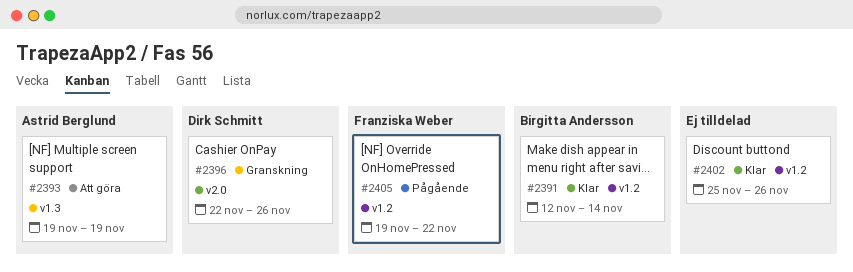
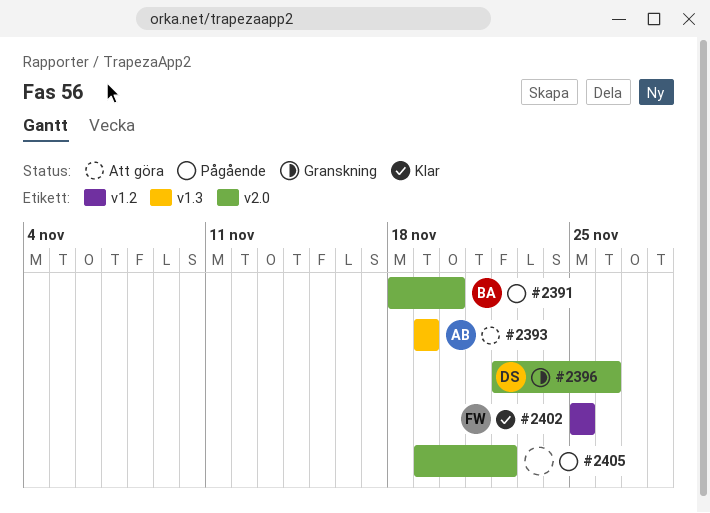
#2391, status: Klar -> Pågående
#2391, label: v1.2 -> v2.0
#2391, start: Nov 12 -> Nov 18
#2391, due: Nov 14 -> Nov 20
#2402, owner: none -> Franziska Weber
#2402, due: Nov 26 -> Nov 25
#2405, owner: Franziska Weber -> none
#2405, label: v1.2 -> v2.0

